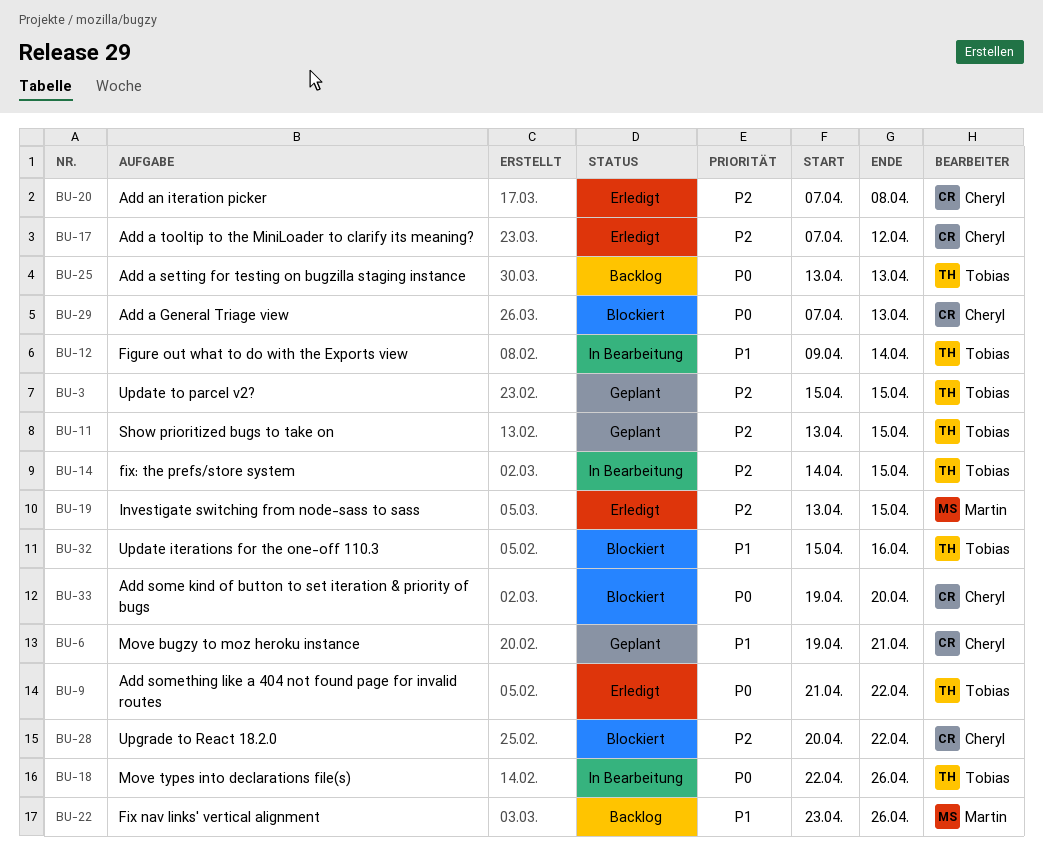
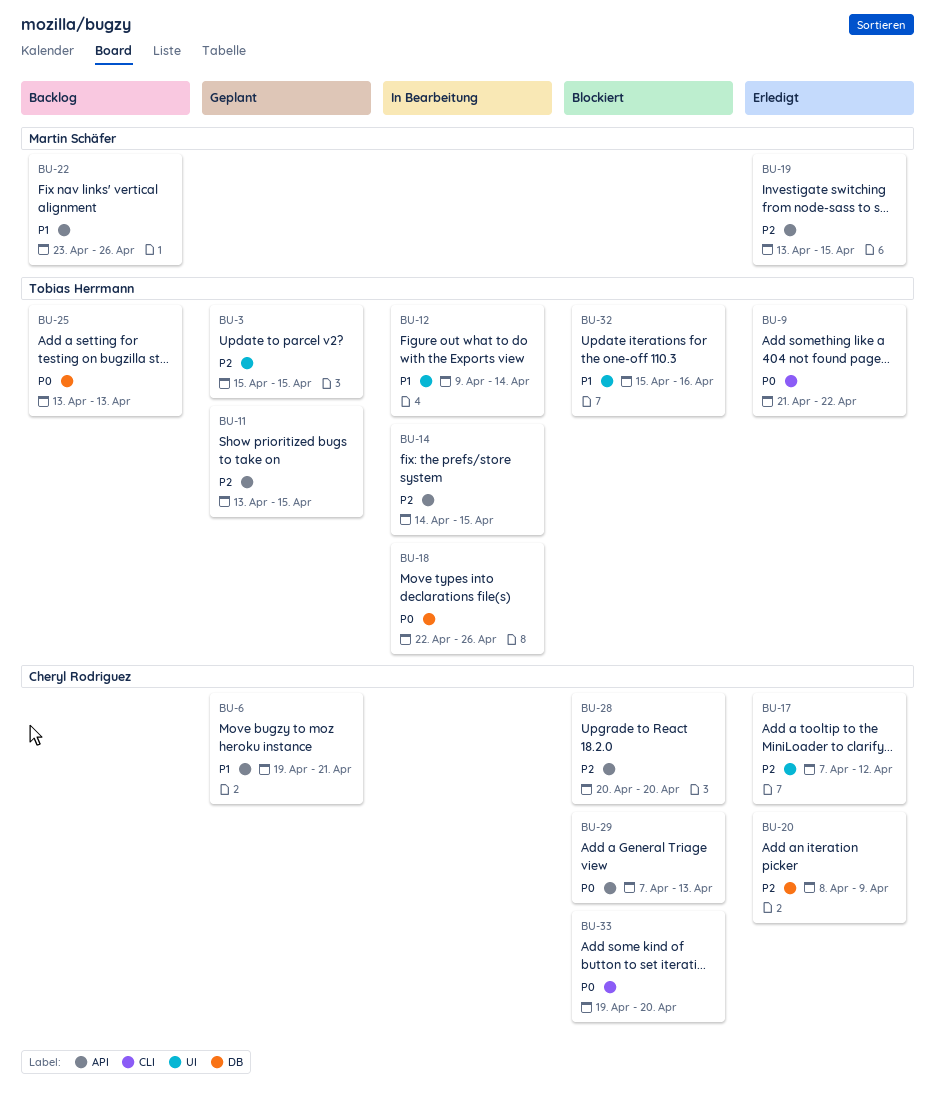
BU-20, start: Apr 7 -> Apr 8
BU-20, due: Apr 8 -> Apr 9
BU-28, due: Apr 22 -> Apr 20

